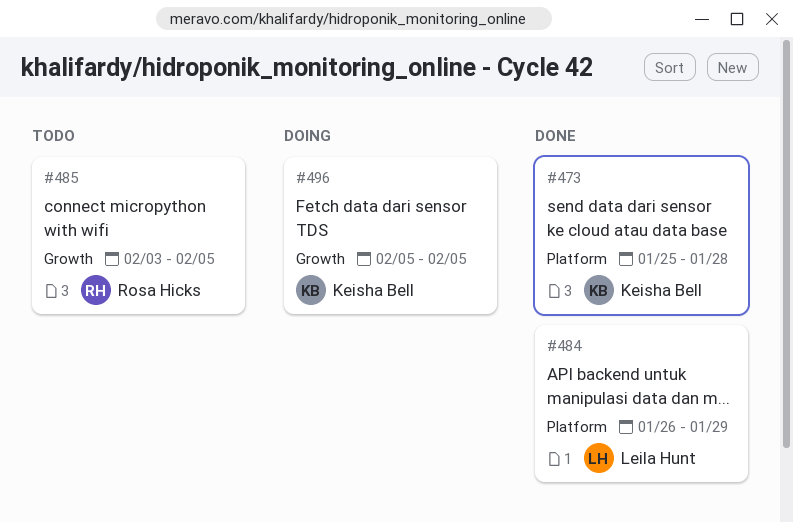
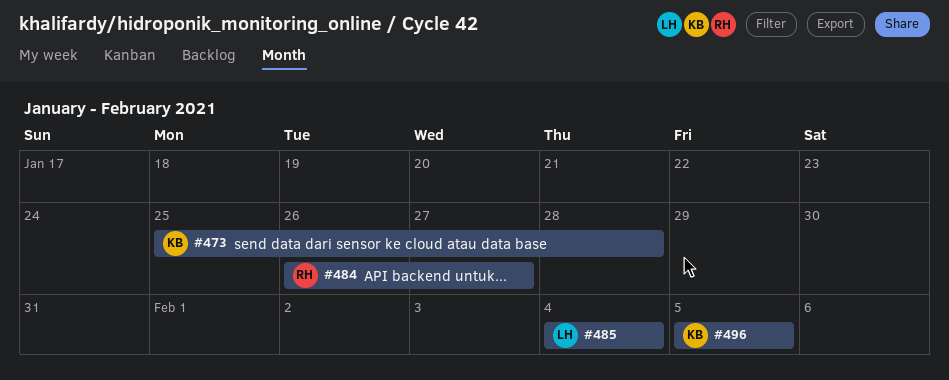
#484, owner: Leila Hunt -> Rosa Hicks
#484, due: Jan 29 -> Jan 27
#485, owner: Rosa Hicks -> Leila Hunt
#485, start: Feb 3 -> Feb 4
#485, due: Feb 5 -> Feb 4

